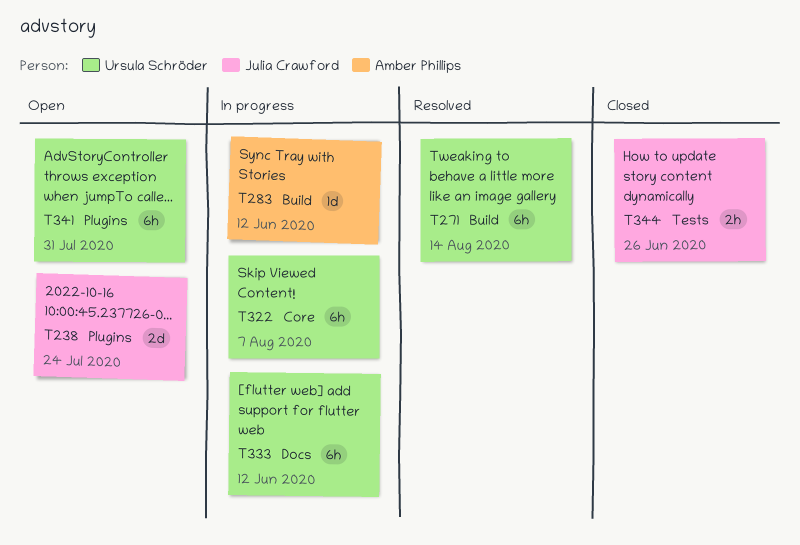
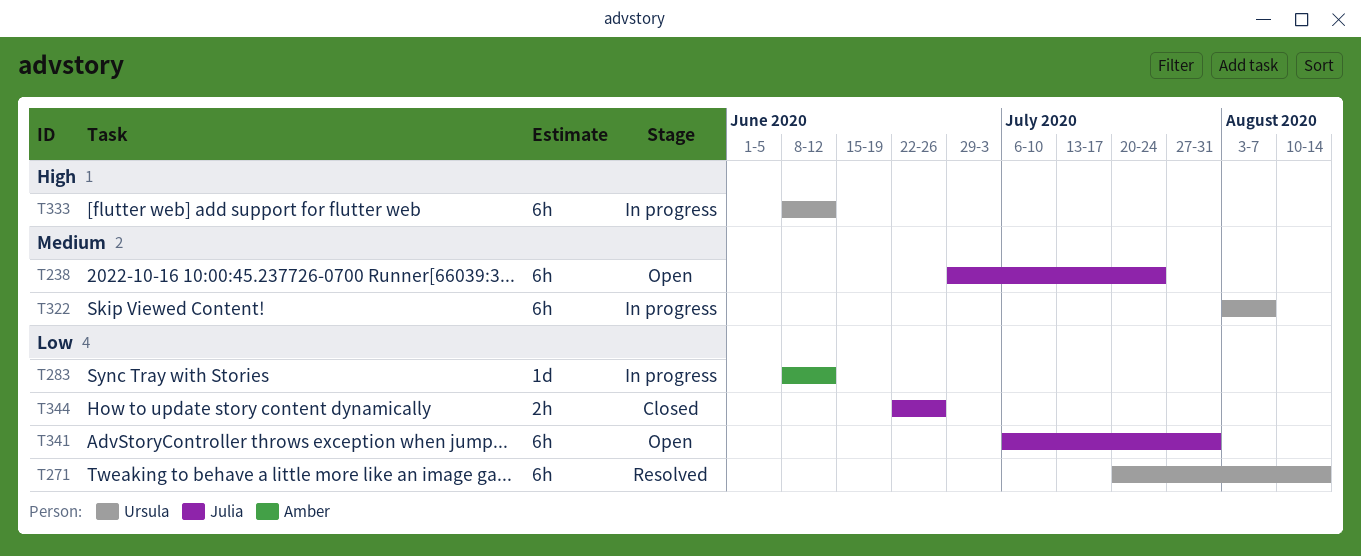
T238, estimate: 2d -> 6h
T341, owner: Ursula Schröder -> Julia Crawford

